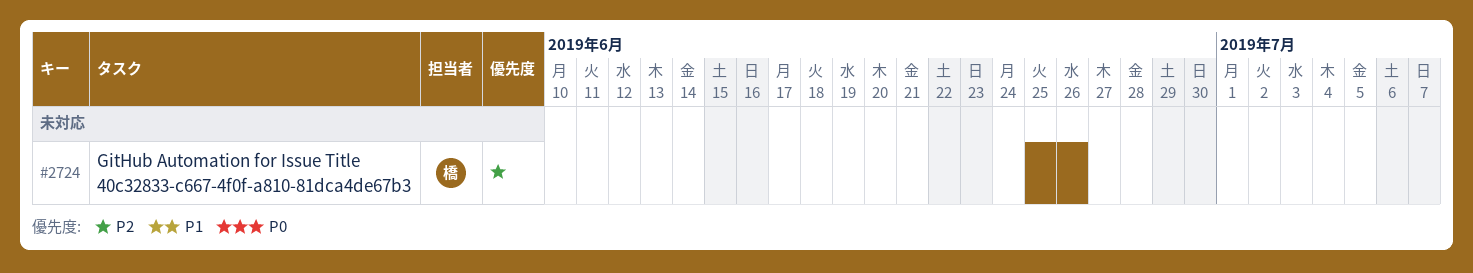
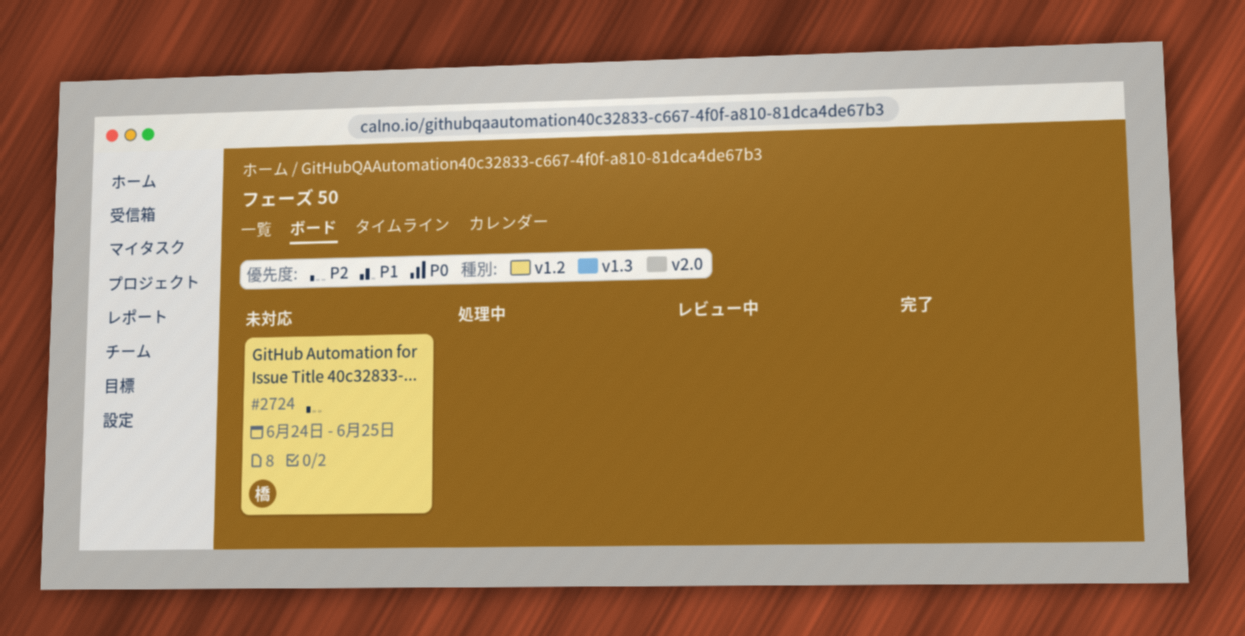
#2724, start: Jun 25 -> Jun 24
#2724, due: Jun 26 -> Jun 25

